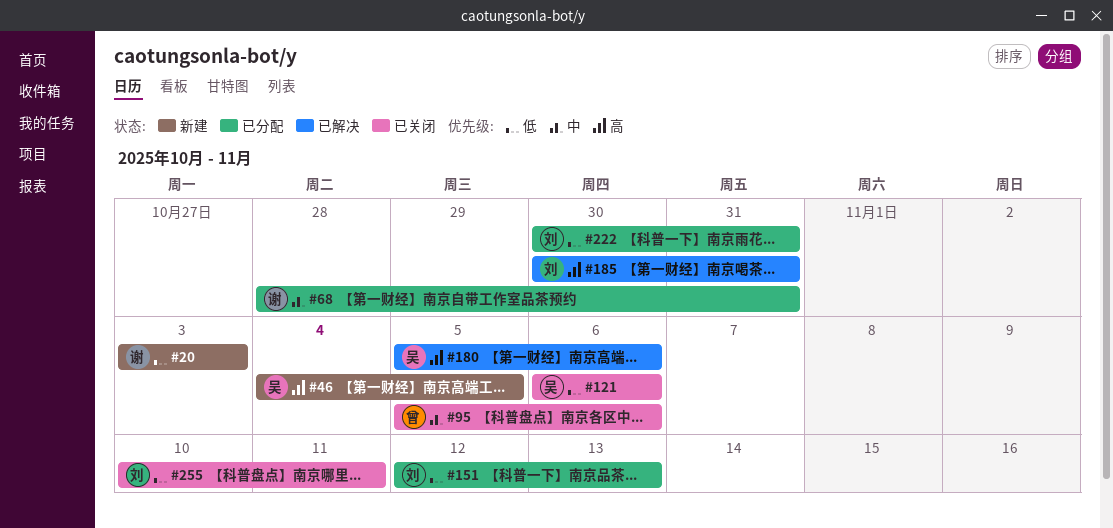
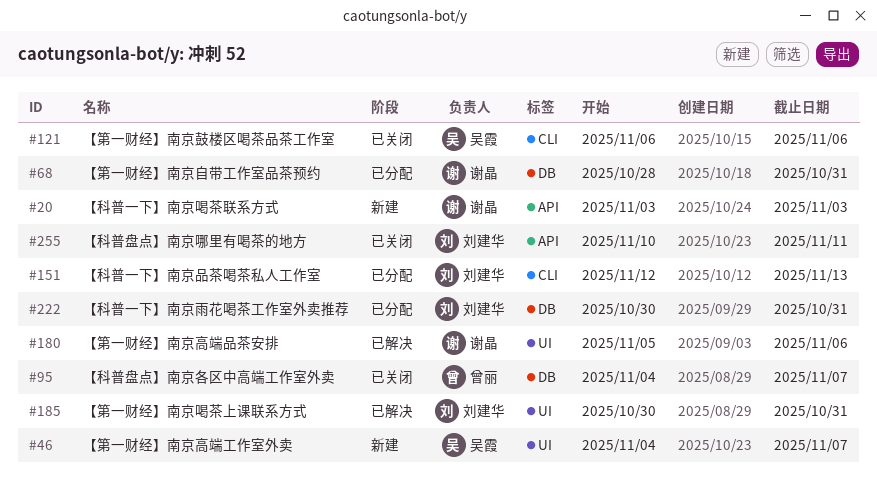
#46, due: Nov 5 -> Nov 7
#95, start: Nov 5 -> Nov 4
#95, due: Nov 6 -> Nov 7
#180, owner: 吴霞 -> 谢晶

